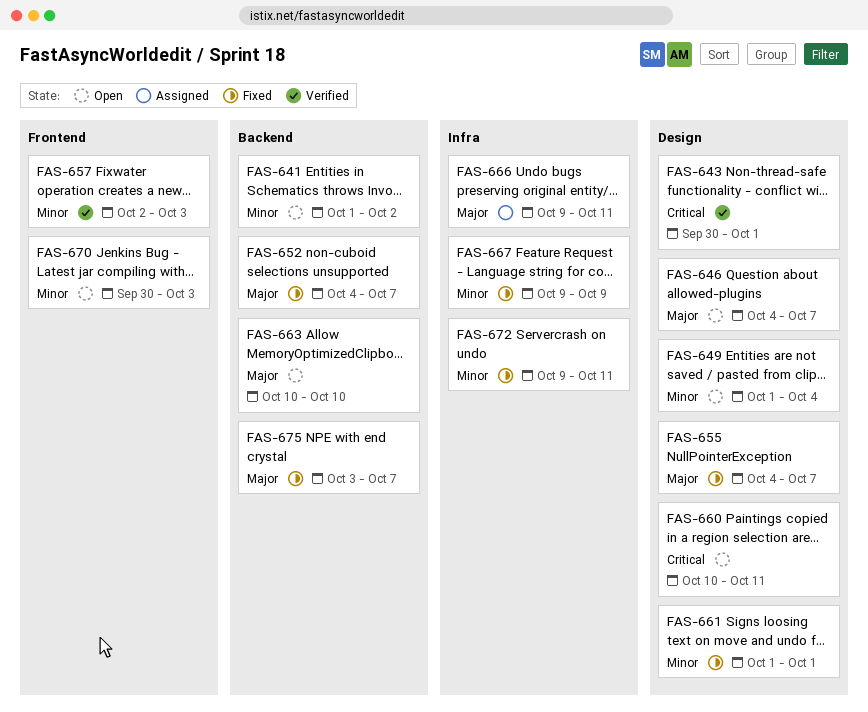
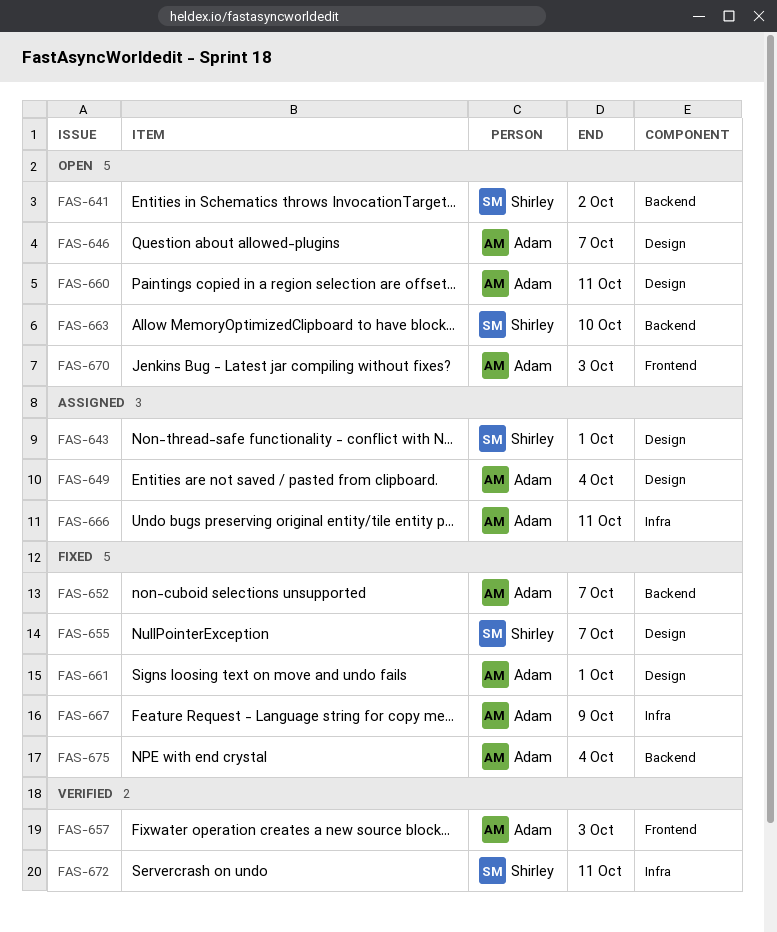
FAS-643, status: Verified -> Assigned
FAS-649, status: Open -> Assigned
FAS-672, status: Fixed -> Verified
FAS-675, due: Oct 7 -> Oct 4

